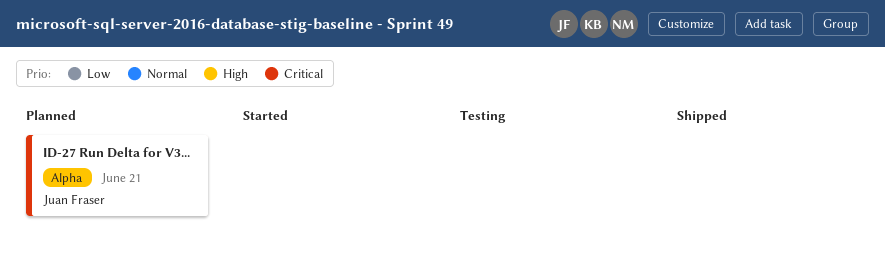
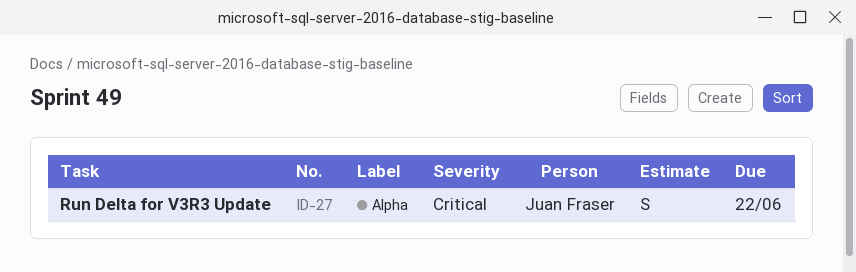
ID-27, due: Jun 21 -> Jun 22

